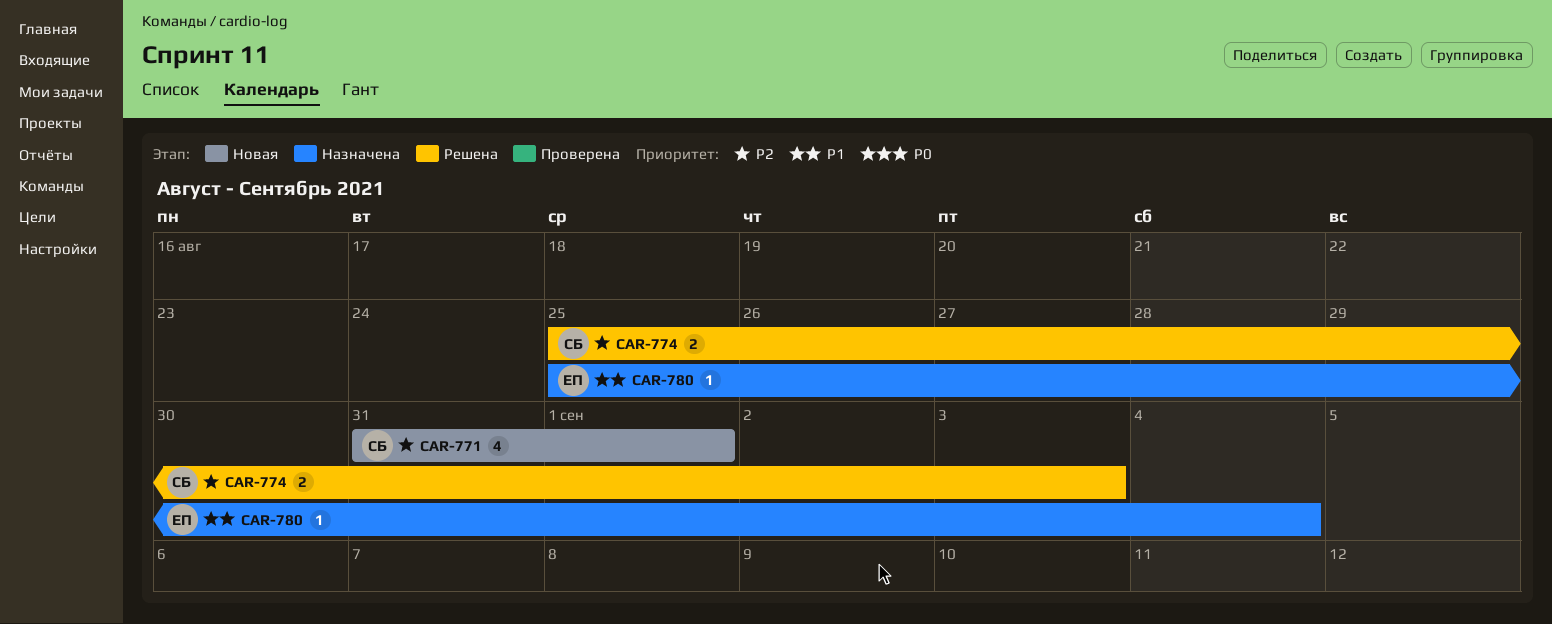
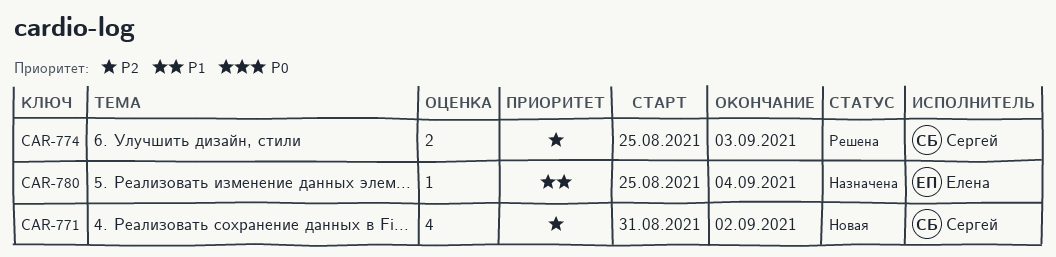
CAR-771, due: Sep 1 -> Sep 2

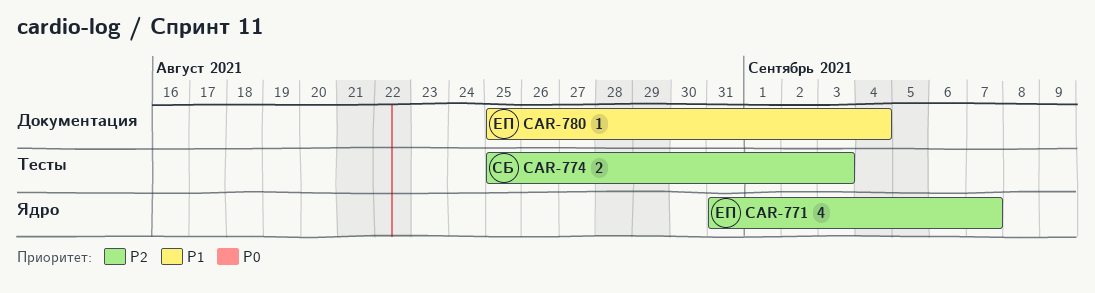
CAR-771, owner: Сергей -> Елена
CAR-771, due: Sep 2 -> Sep 7

